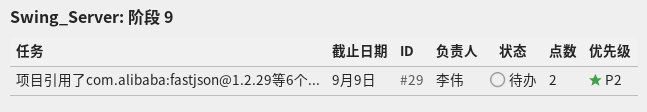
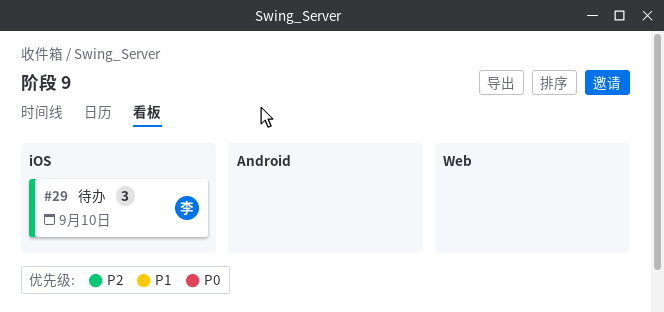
#29, estimate: 2 -> 3
#29, due: Sep 9 -> Sep 10

